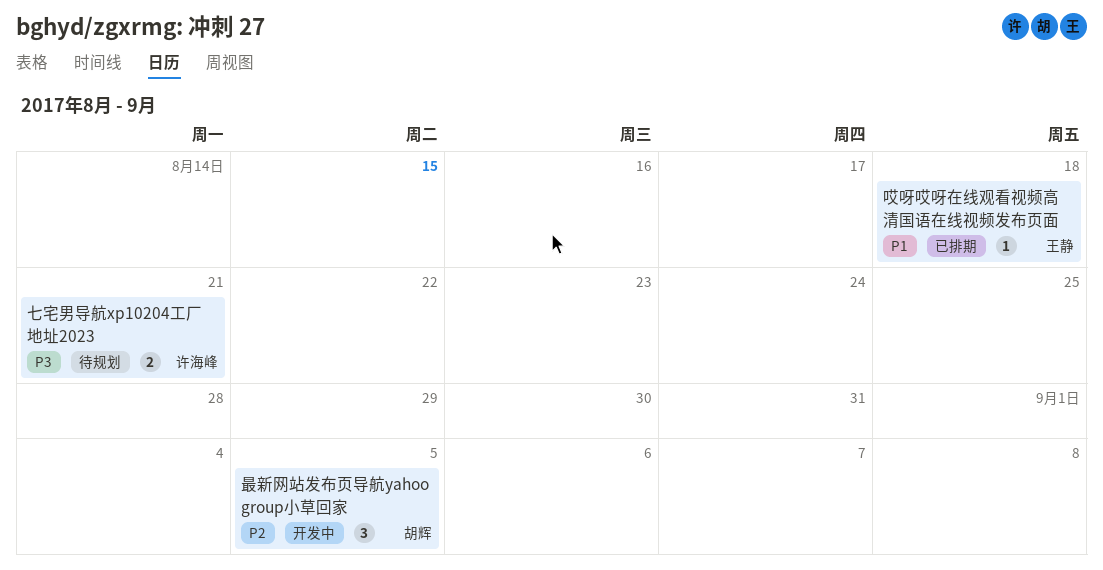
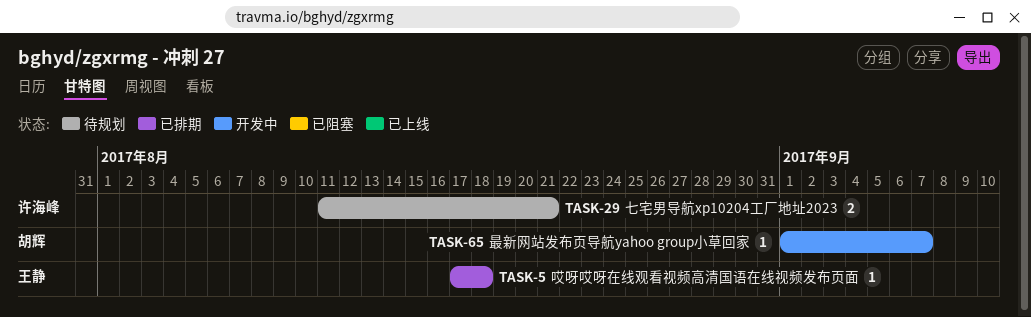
最新网站发布页导航yahoo group小草回家, estimate: 3 -> 1
最新网站发布页导航yahoo group小草回家, due: Sep 5 -> Sep 7

